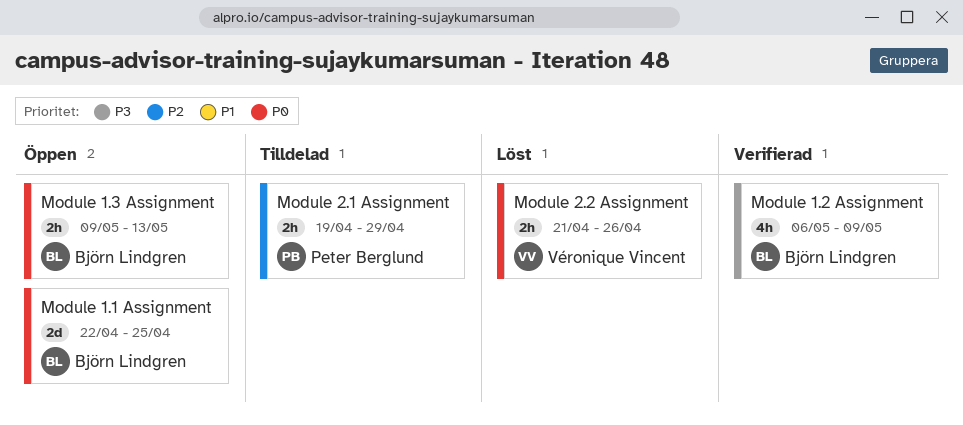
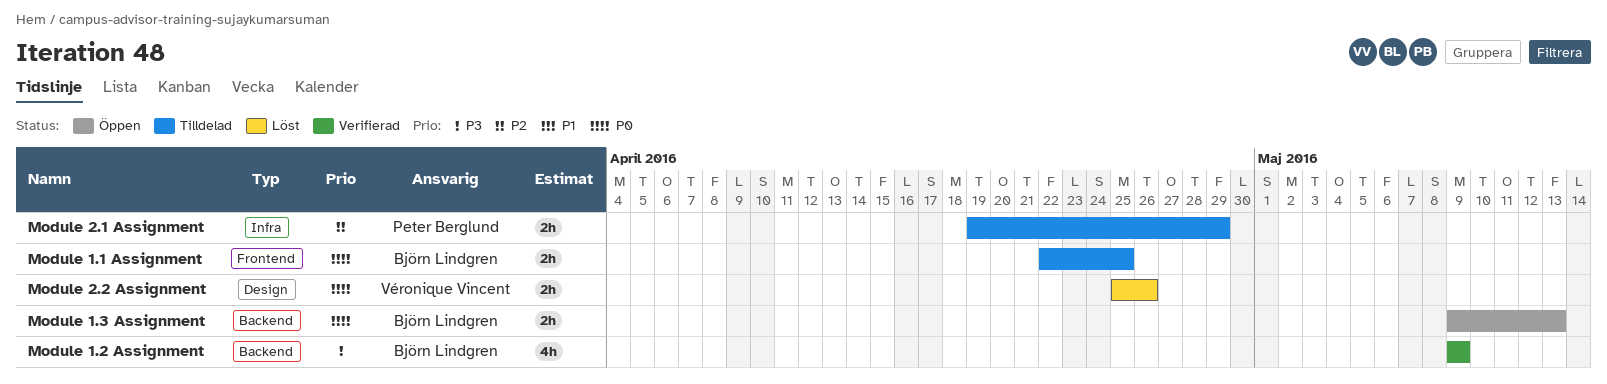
Module 1.1 Assignment, status: Öppen -> Tilldelad
Module 1.1 Assignment, estimate: 2d -> 2h
Module 1.2 Assignment, start: May 6 -> May 9
Module 2.2 Assignment, start: Apr 21 -> Apr 25

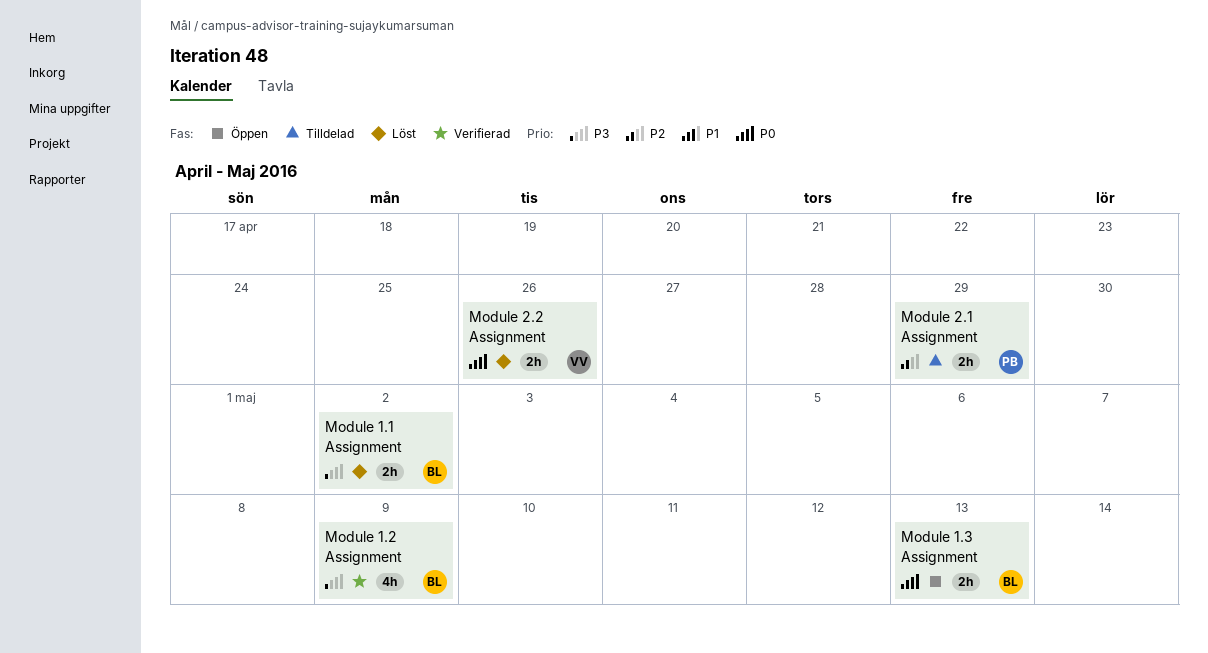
Module 1.1 Assignment, status: Tilldelad -> Löst
Module 1.1 Assignment, priority: P0 -> P3
Module 1.1 Assignment, due: Apr 25 -> May 2

